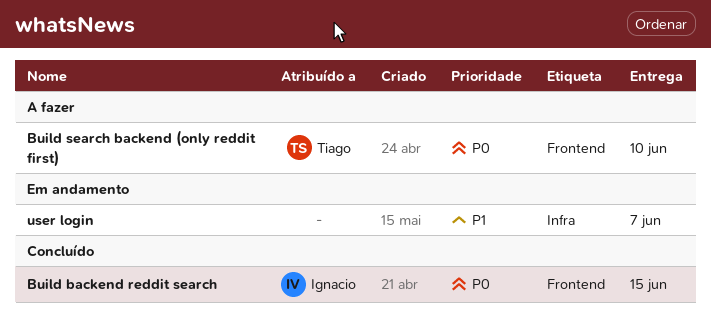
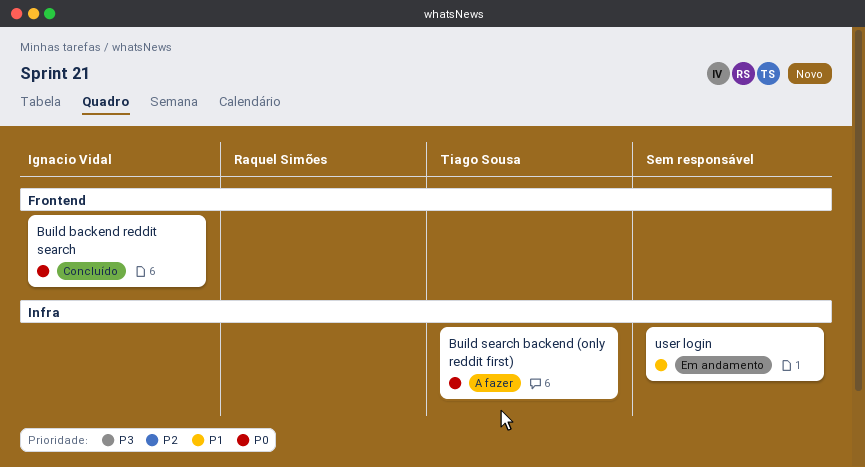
Build search backend (only reddit first), label: Frontend -> Infra

